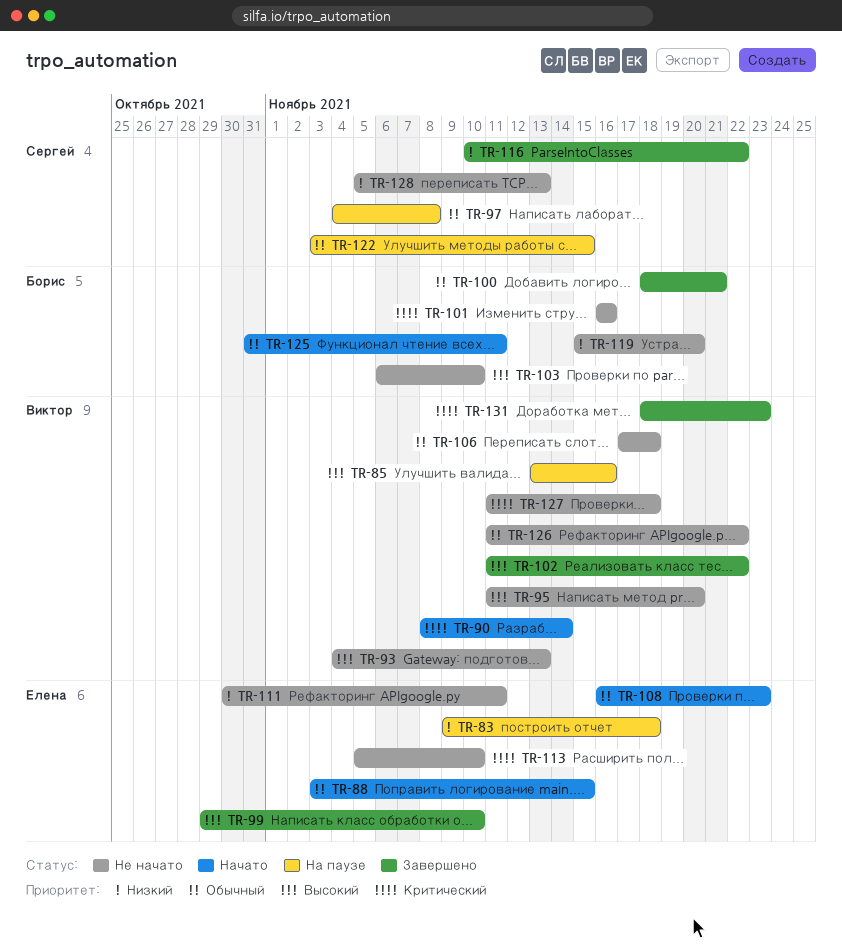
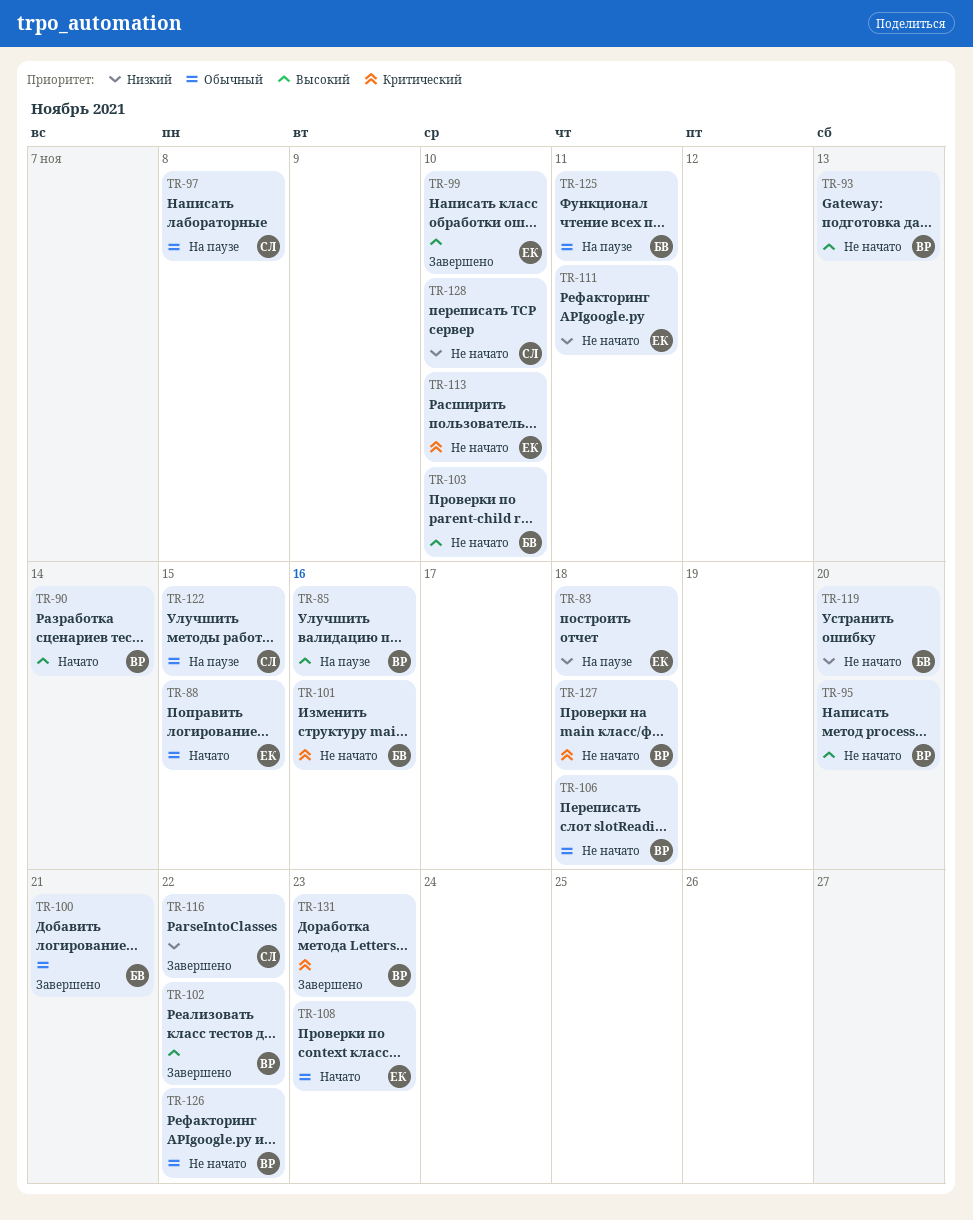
TR-90, priority: Критический -> Высокий
TR-125, status: Начато -> На паузе
TR-128, due: Nov 13 -> Nov 10

